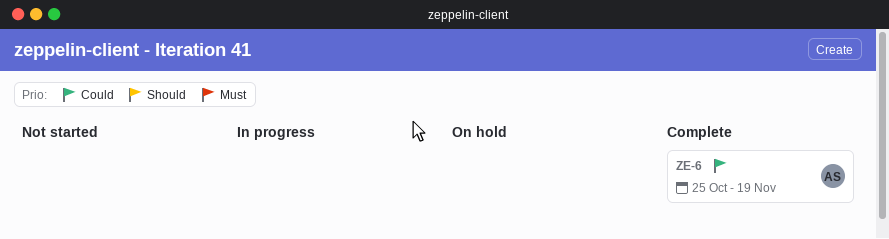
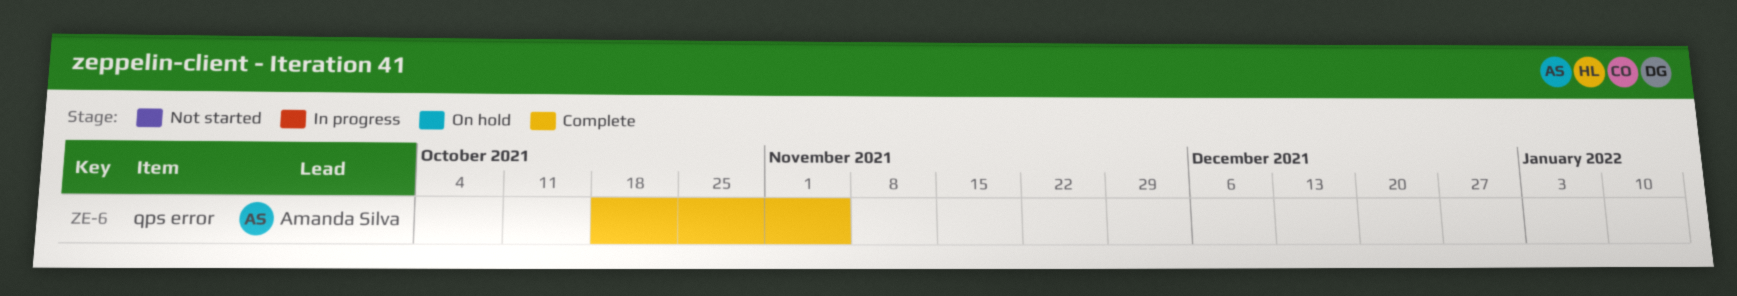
ZE-6, start: Oct 25 -> Oct 18
ZE-6, due: Nov 19 -> Nov 5

